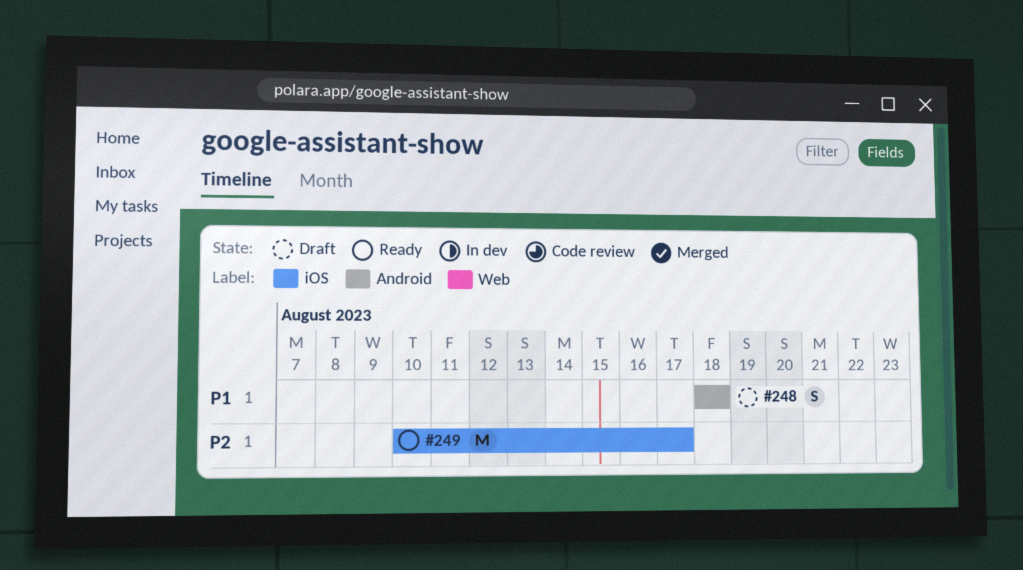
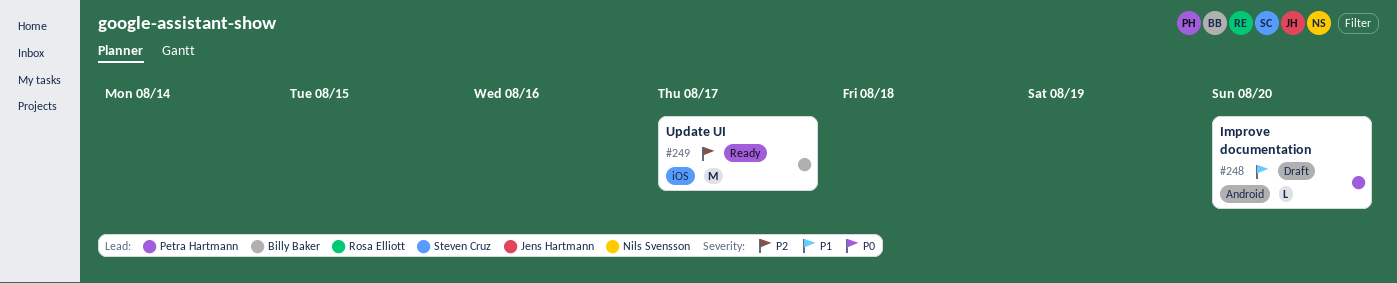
#248, estimate: S -> L
#248, due: Aug 18 -> Aug 20

